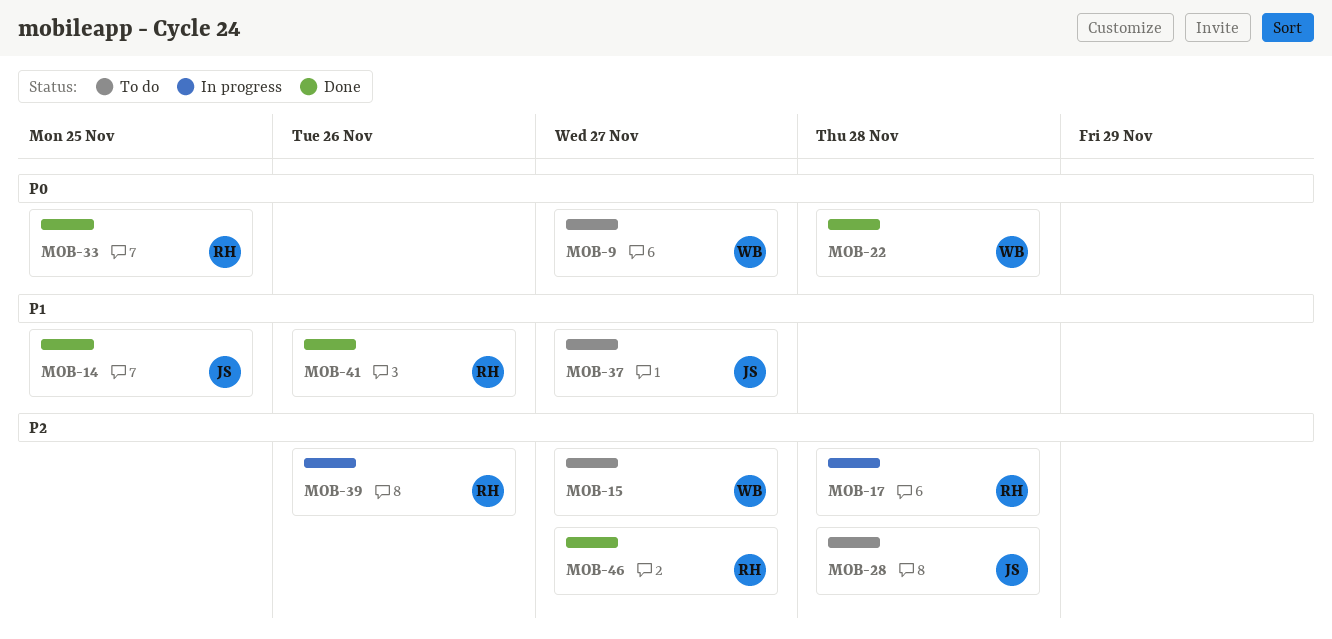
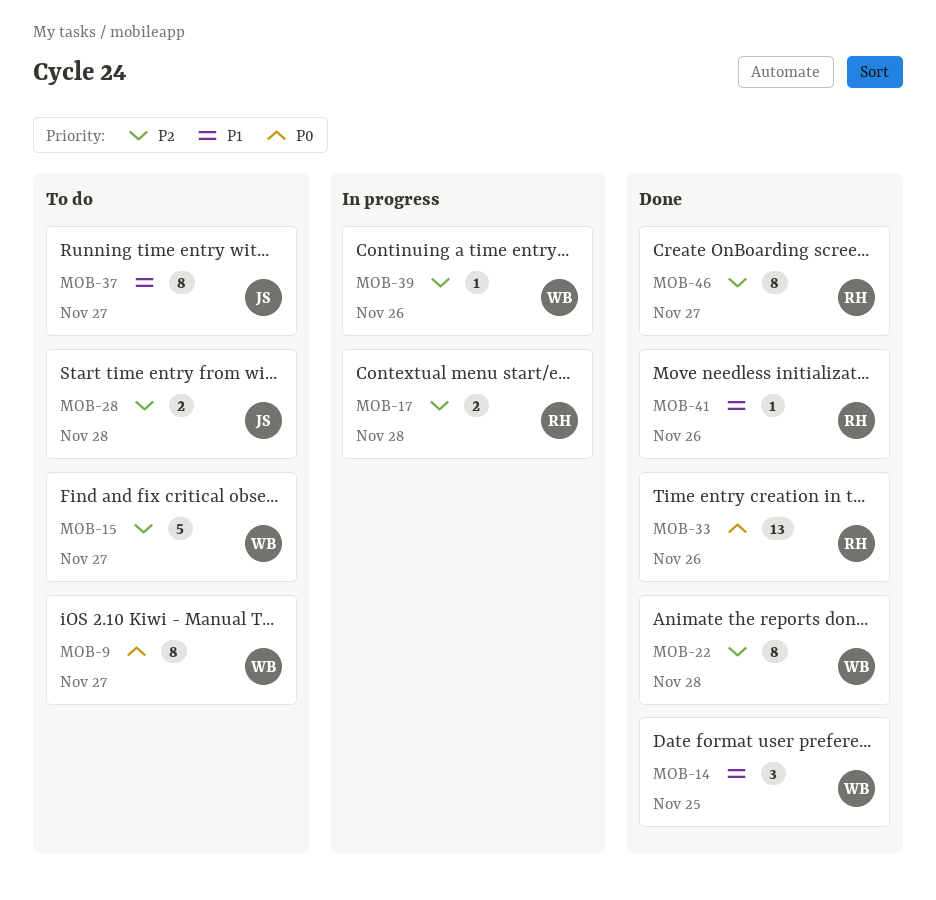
MOB-14, owner: JS -> WB
MOB-22, priority: P0 -> P2
MOB-33, due: Nov 25 -> Nov 26
MOB-39, owner: RH -> WB

